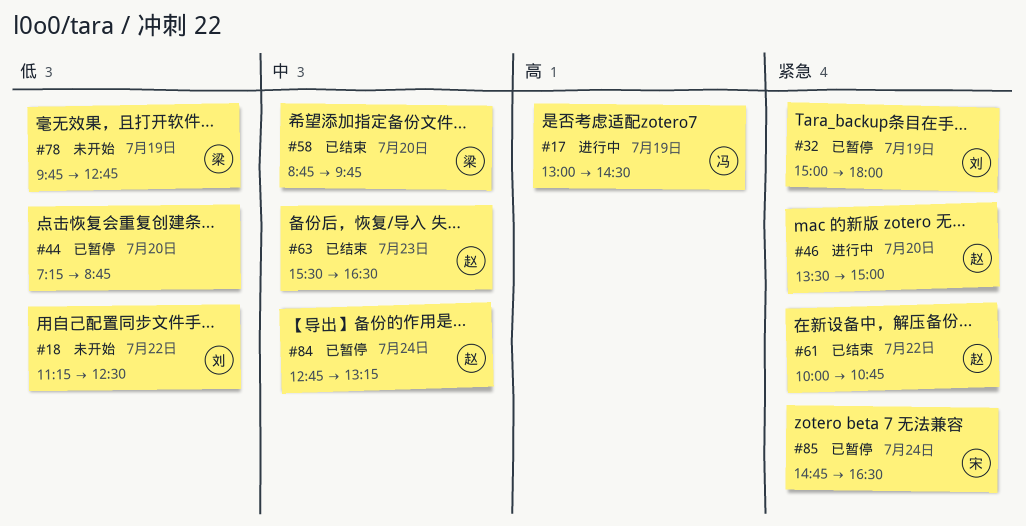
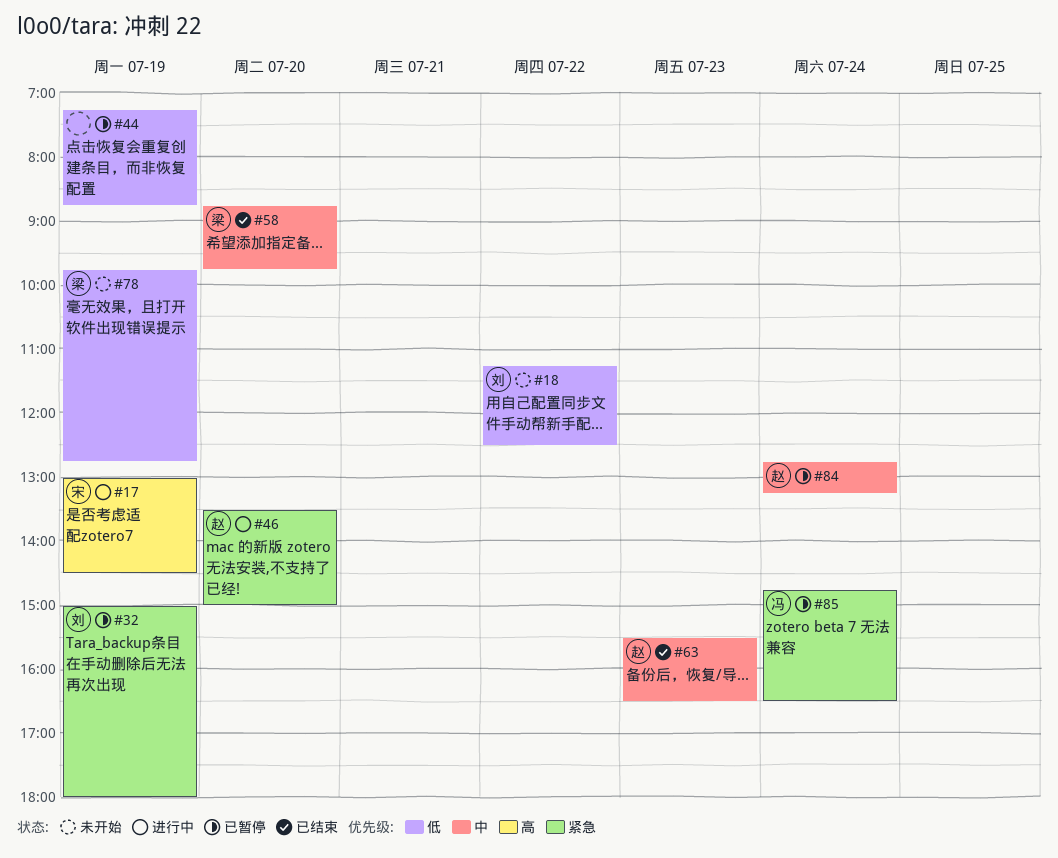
#17, owner: 冯 -> 宋
#44, day: Jul 20 -> Jul 19
#61: present -> none
#85, owner: 宋 -> 冯

